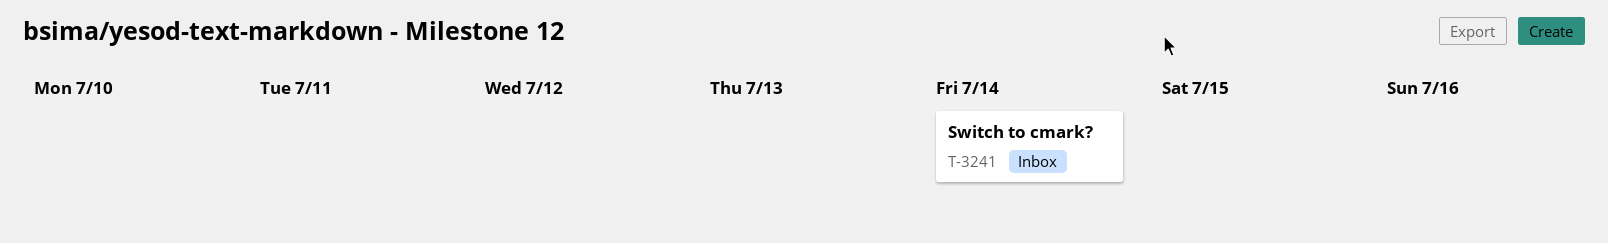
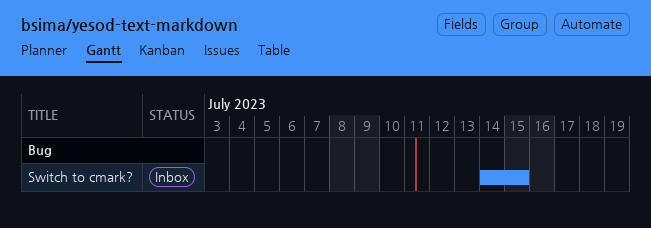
Switch to cmark?, due: Jul 14 -> Jul 15

